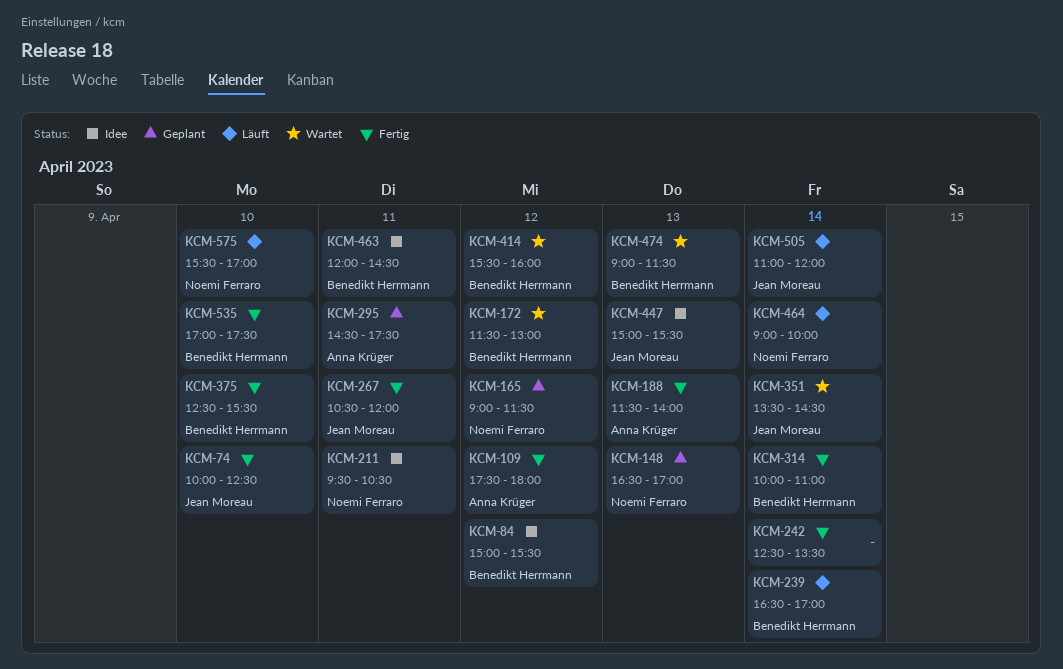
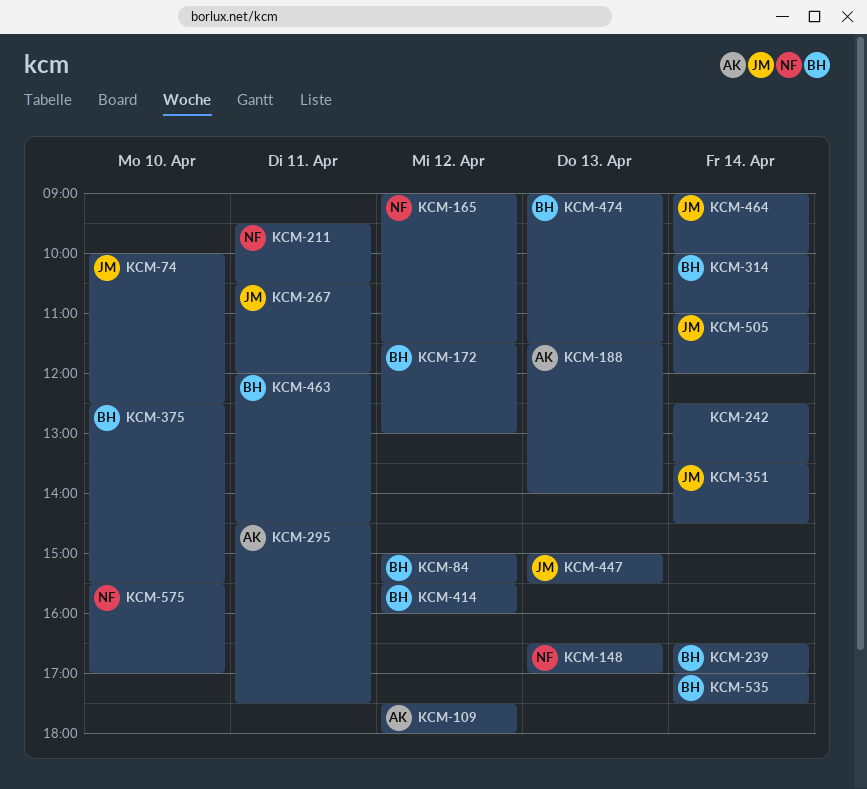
KCM-464, owner: Noemi Ferraro -> Jean Moreau
KCM-535, day: Apr 10 -> Apr 14

